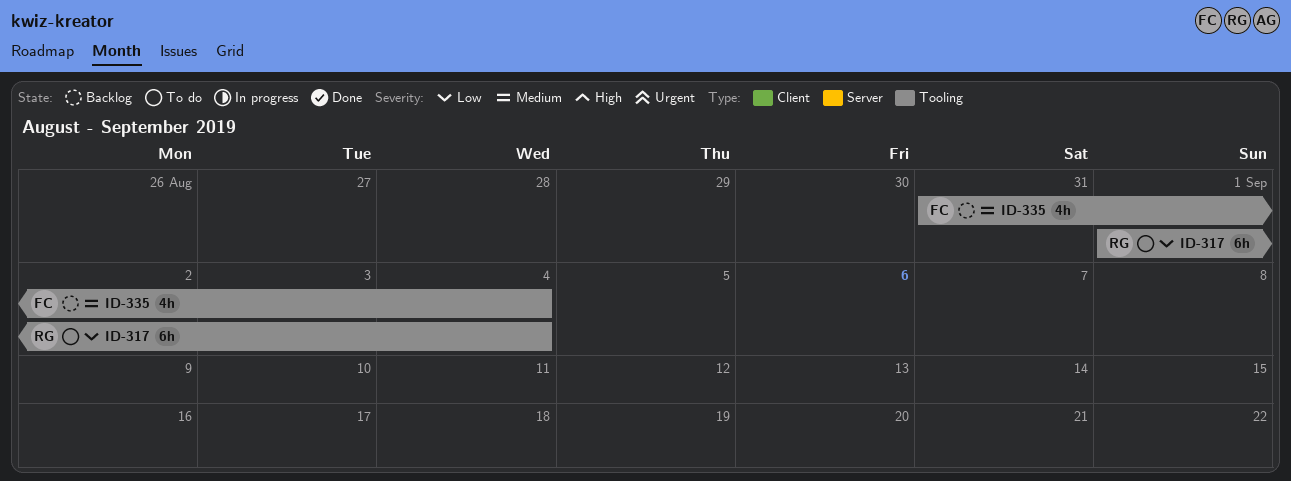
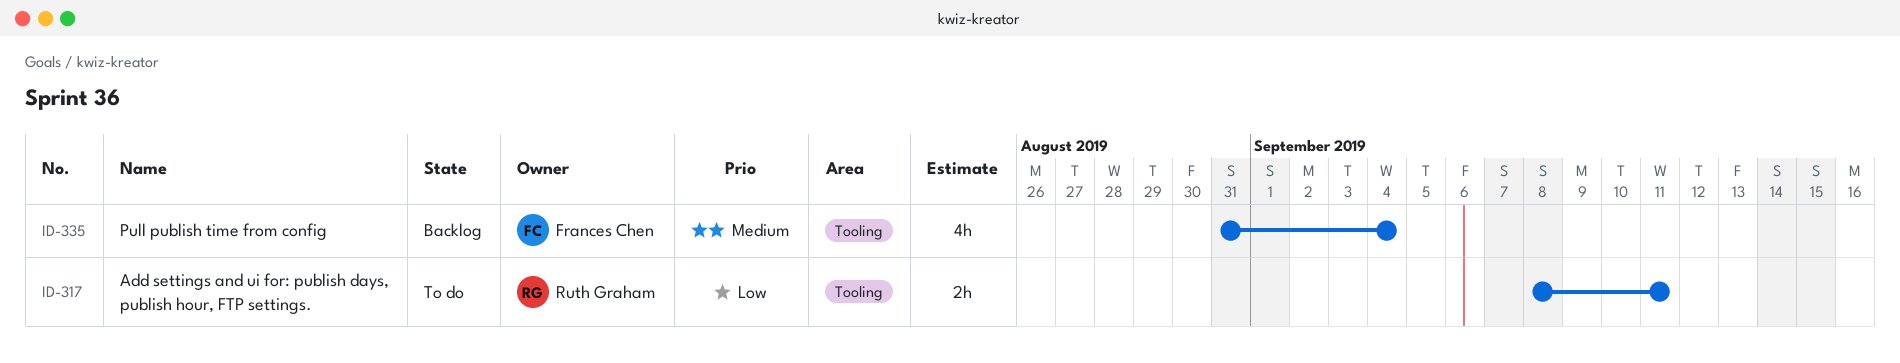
ID-317, estimate: 6h -> 2h
ID-317, start: Sep 1 -> Sep 8
ID-317, due: Sep 4 -> Sep 11

